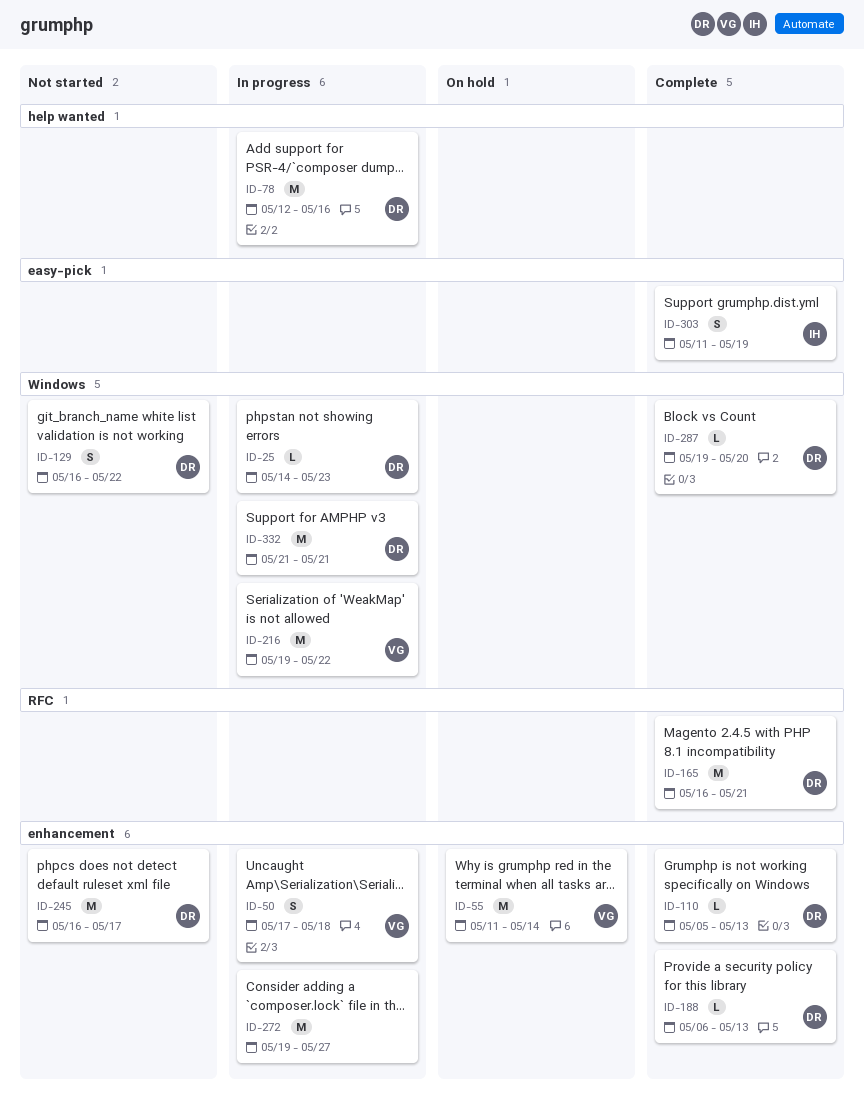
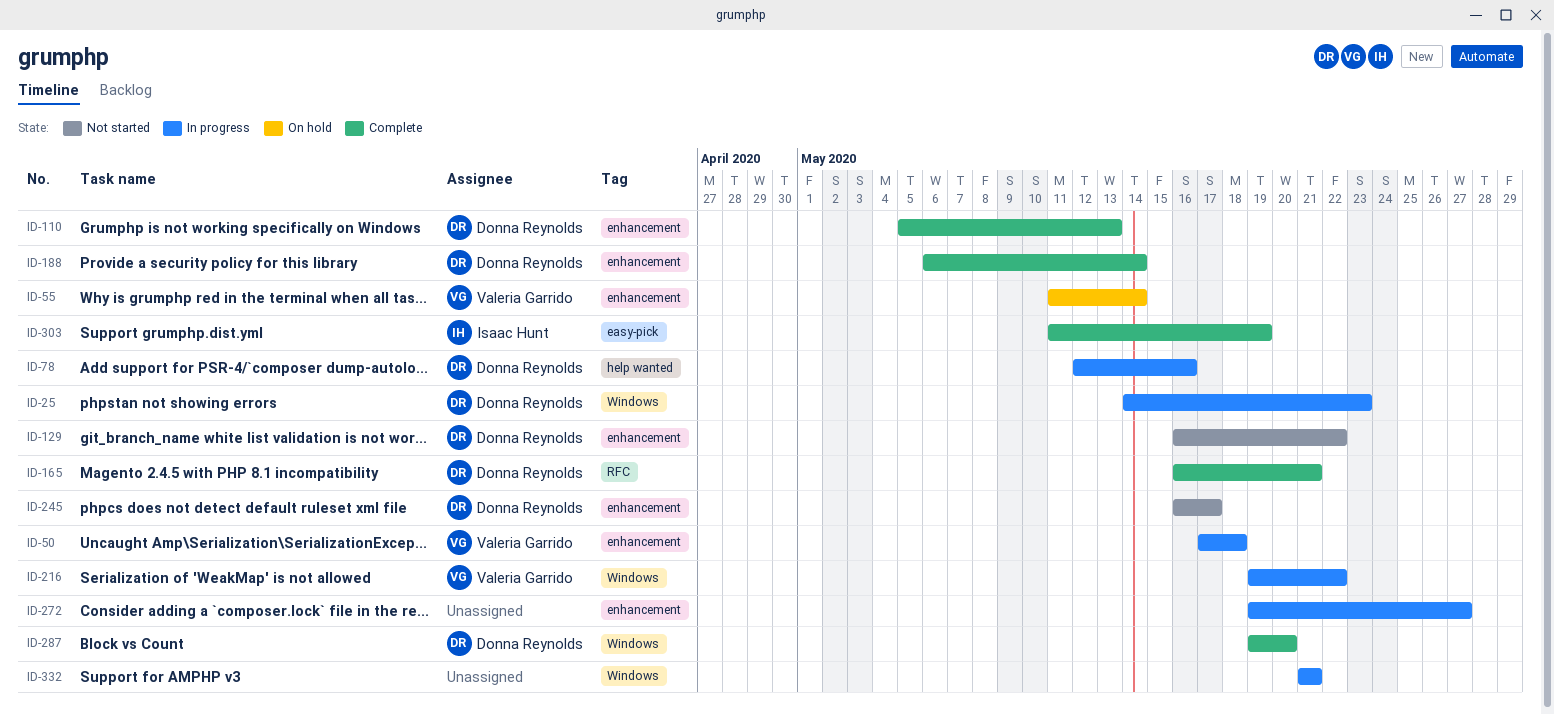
ID-129, label: Windows -> enhancement
ID-188, due: May 13 -> May 14
ID-332, owner: Donna Reynolds -> none

